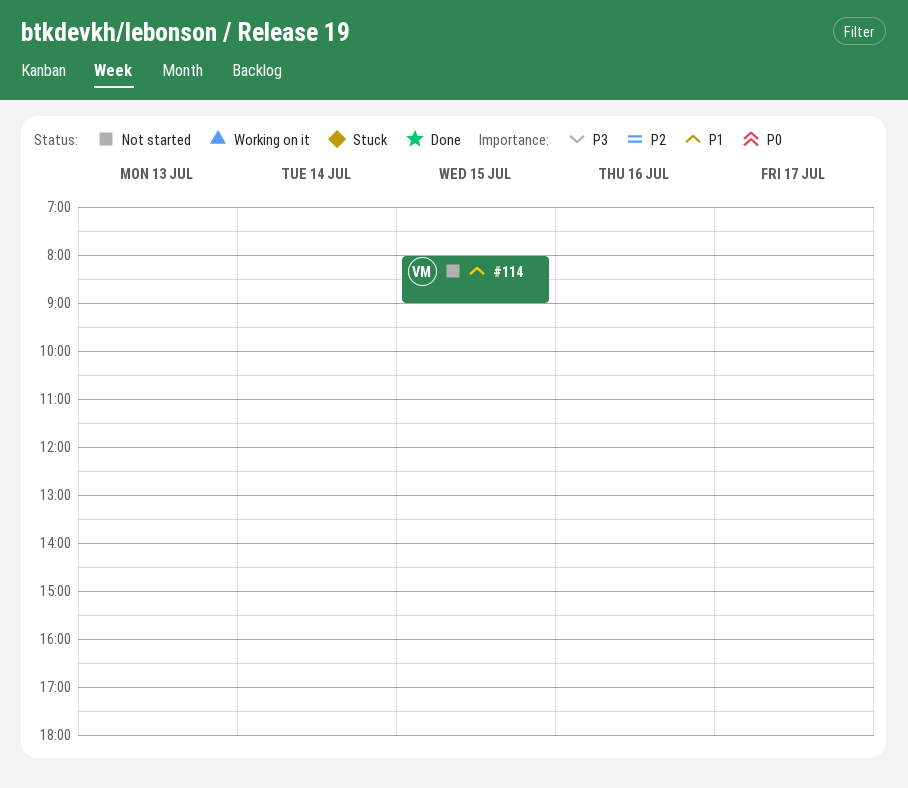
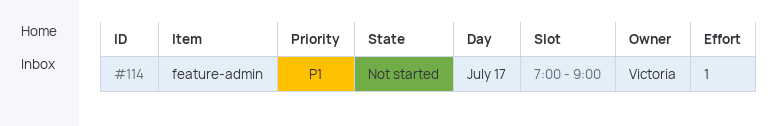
#114, day: Jul 15 -> Jul 17
#114, begins: 08:00 -> 07:00

